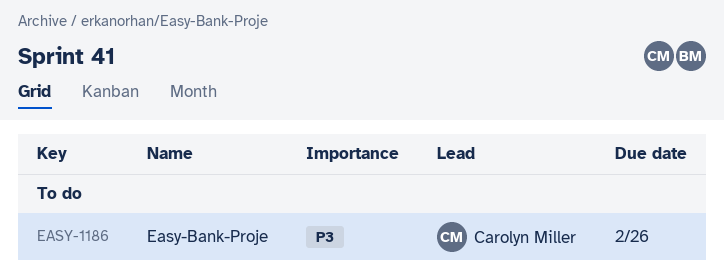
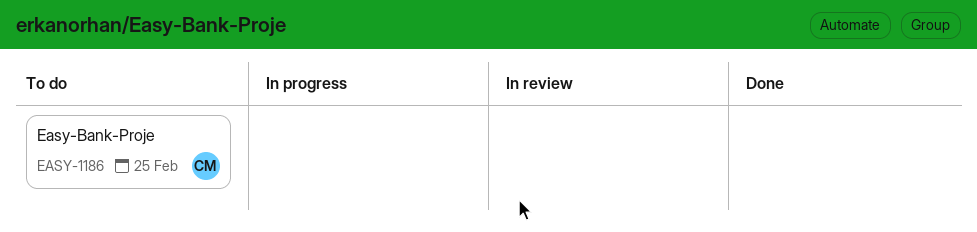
EASY-1186, due: Feb 26 -> Feb 25

